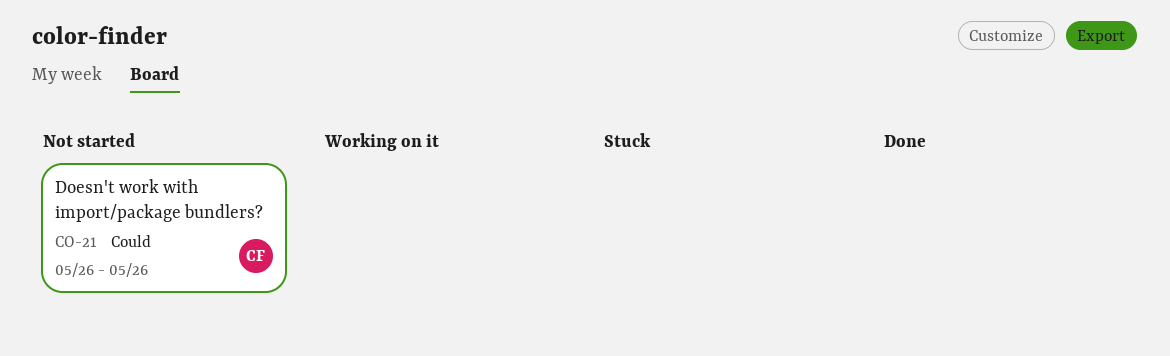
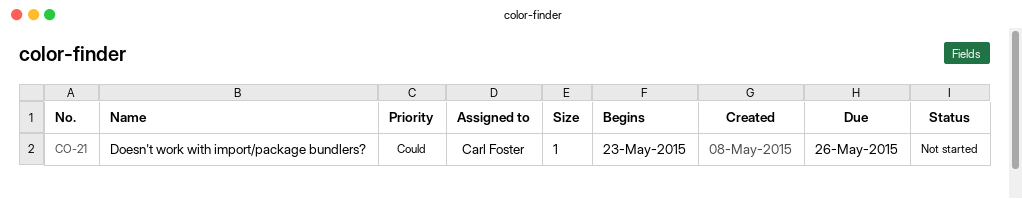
CO-21, start: May 26 -> May 23

